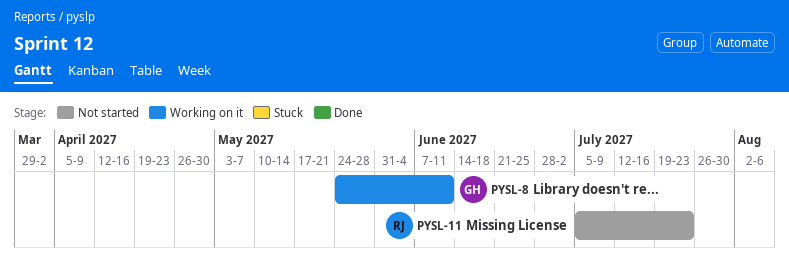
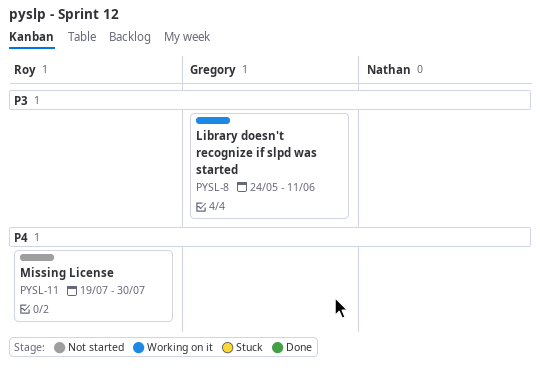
PYSL-11, start: Jul 5 -> Jul 19
PYSL-11, due: Jul 23 -> Jul 30

